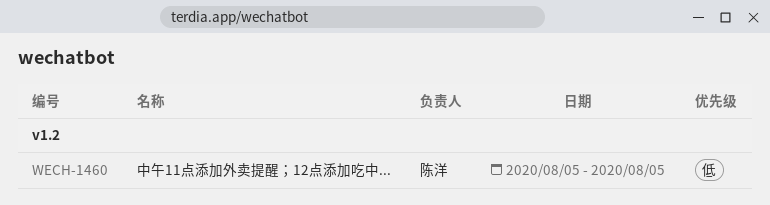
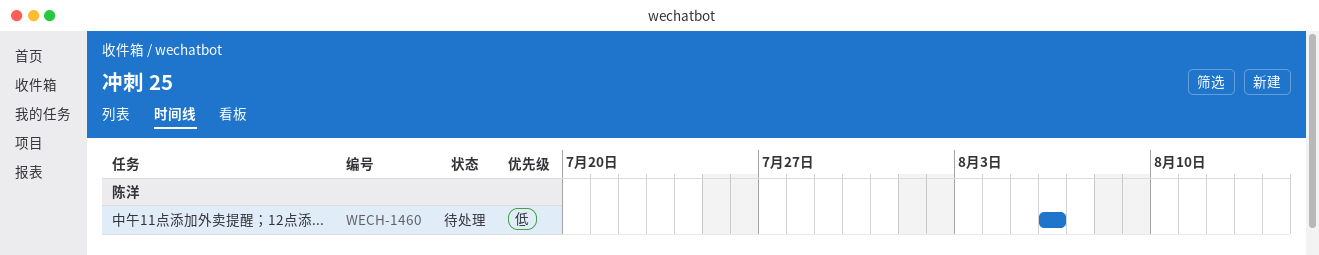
WECH-1460, start: Aug 5 -> Aug 6
WECH-1460, due: Aug 5 -> Aug 6

